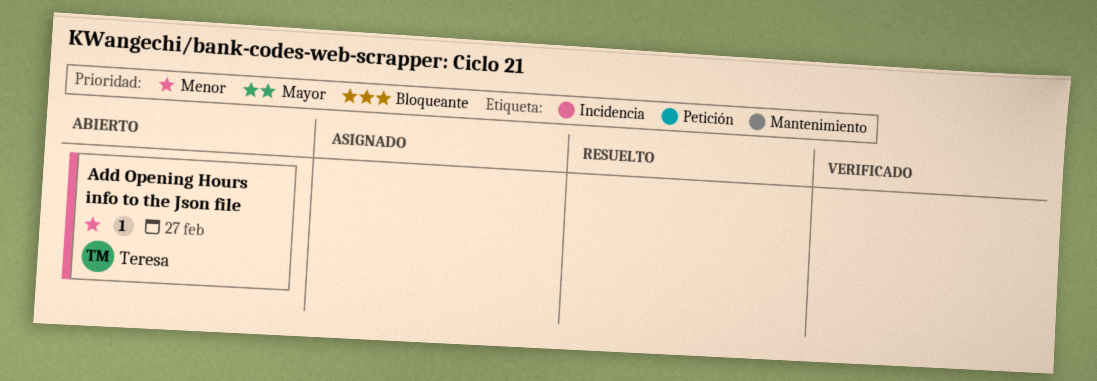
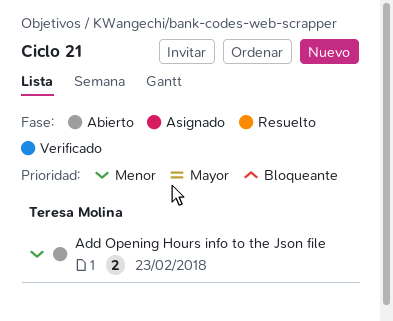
Add Opening Hours info to the Json file, estimate: 1 -> 2
Add Opening Hours info to the Json file, due: Feb 27 -> Feb 23

